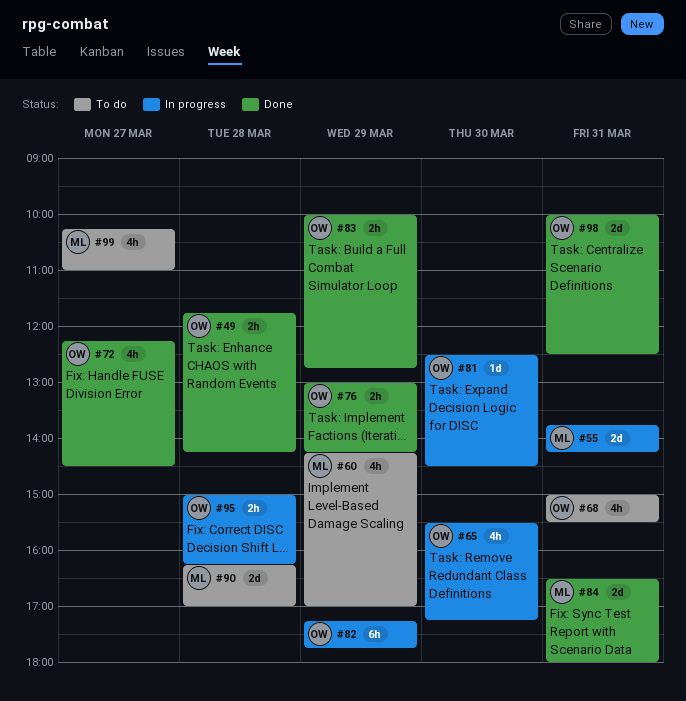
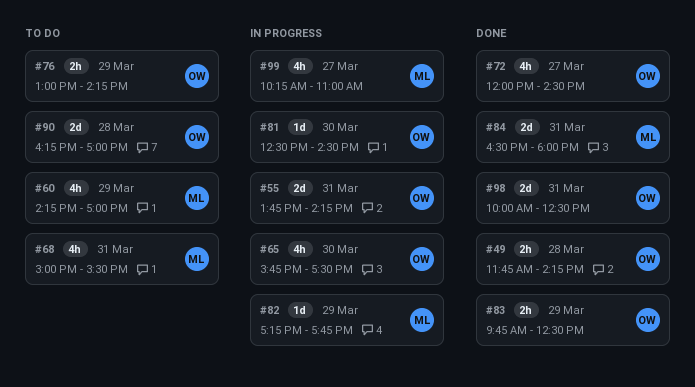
#55, owner: ML -> OW
#65, begins: 15:30 -> 15:45
#65, ends: 17:15 -> 17:30
#68, owner: OW -> ML
#72, begins: 12:15 -> 12:00
#76, status: Done -> To do
#82, owner: OW -> ML
#82, estimate: 6h -> 1d
#83, begins: 10:00 -> 09:45
#83, ends: 12:45 -> 12:30
#90, owner: ML -> OW
#95: present -> none
#99, status: To do -> In progress

